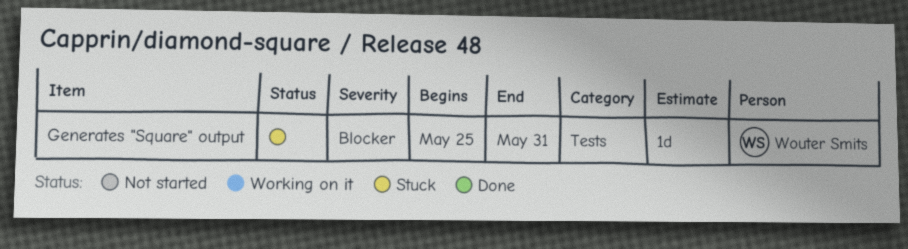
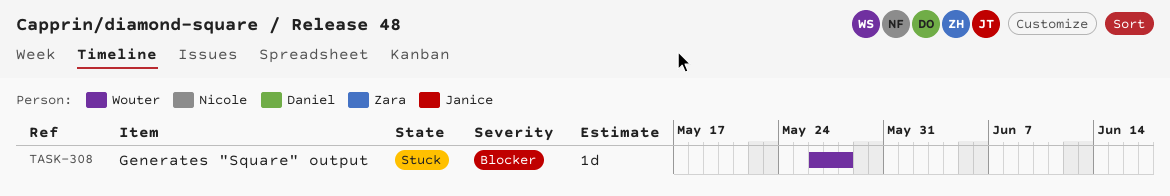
Generates "Square" output, start: May 25 -> May 26
Generates "Square" output, due: May 31 -> May 28

